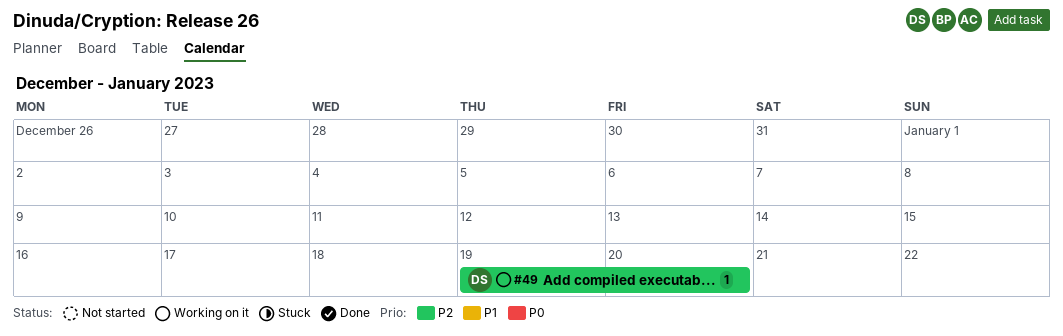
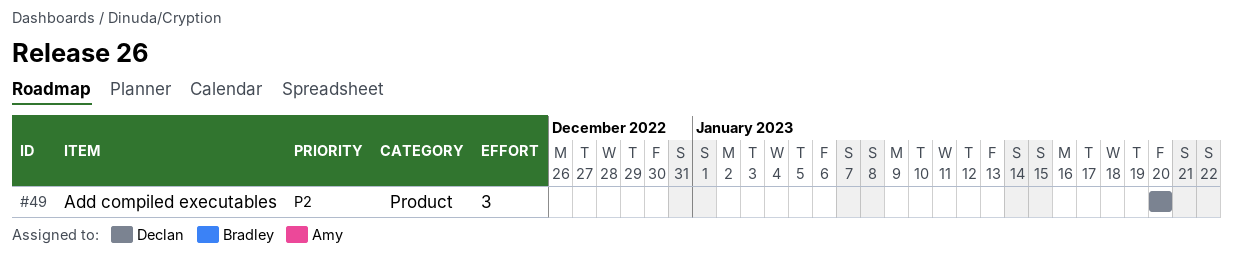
#49, estimate: 1 -> 3
#49, start: Jan 19 -> Jan 20

